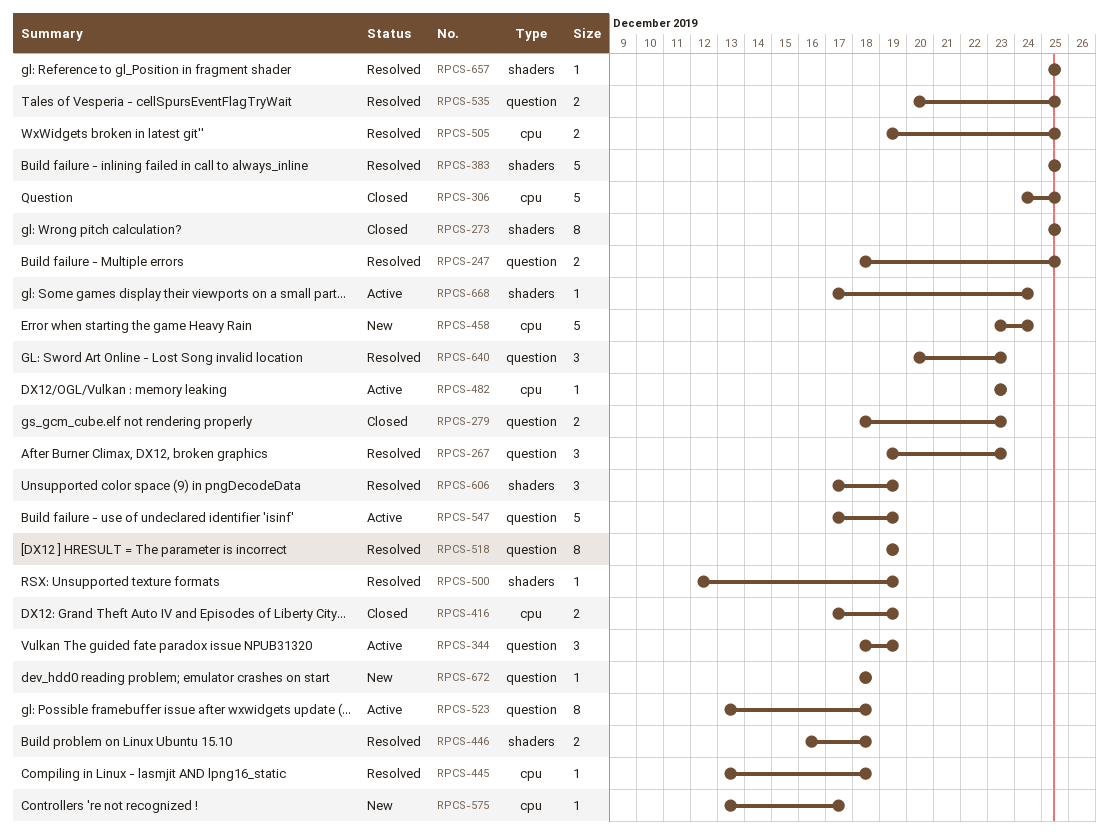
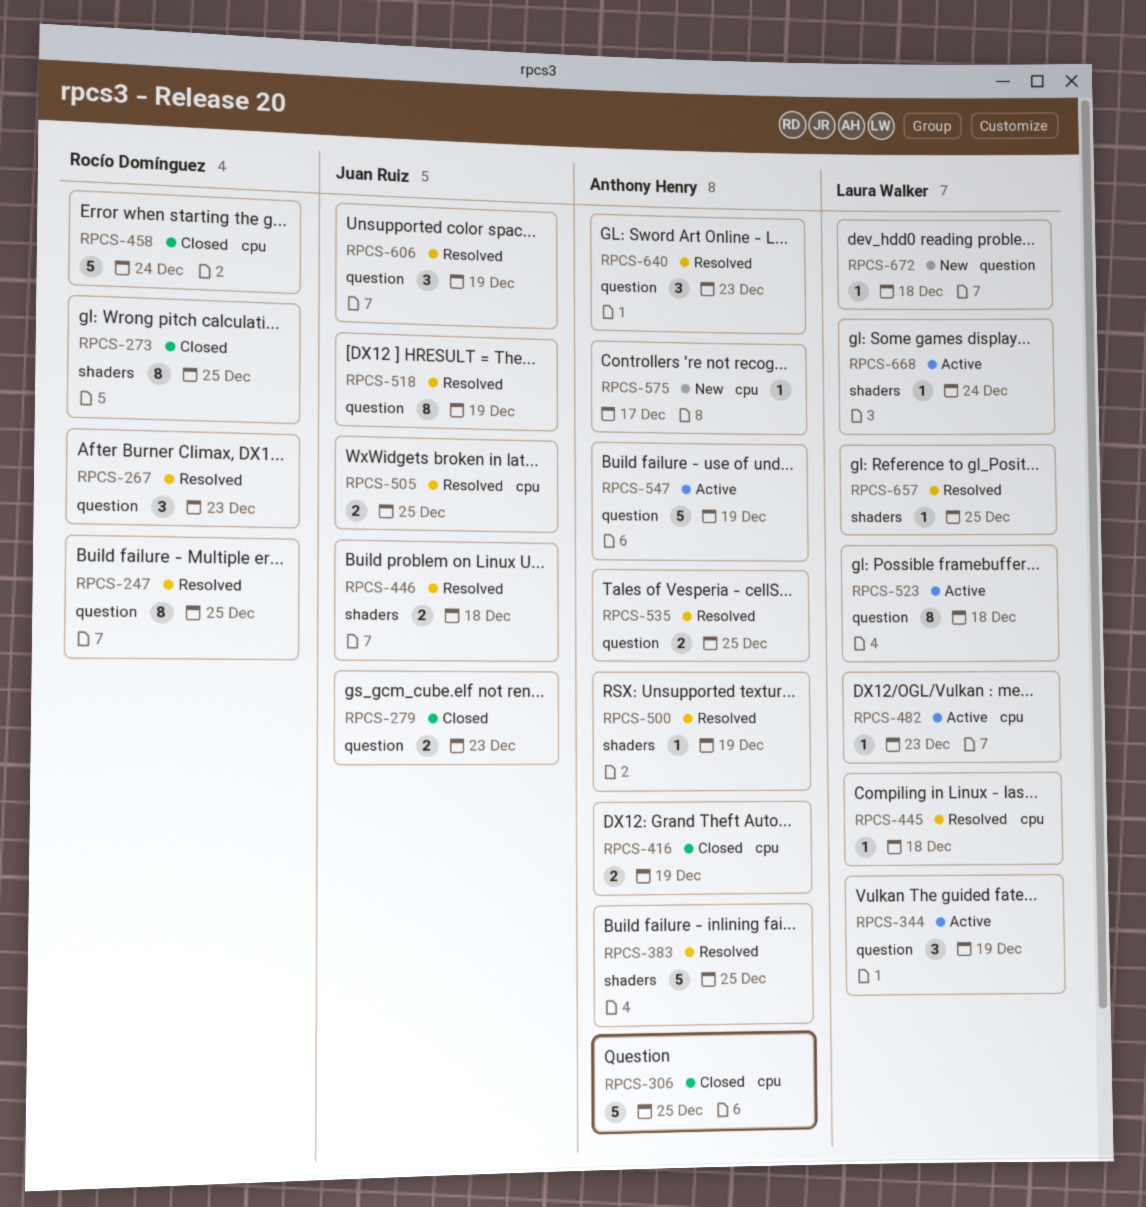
RPCS-247, estimate: 2 -> 8
RPCS-458, status: New -> Closed
RPCS-606, label: shaders -> question

